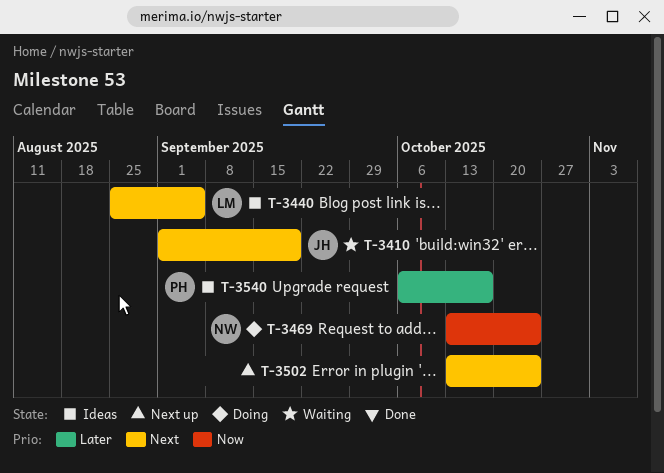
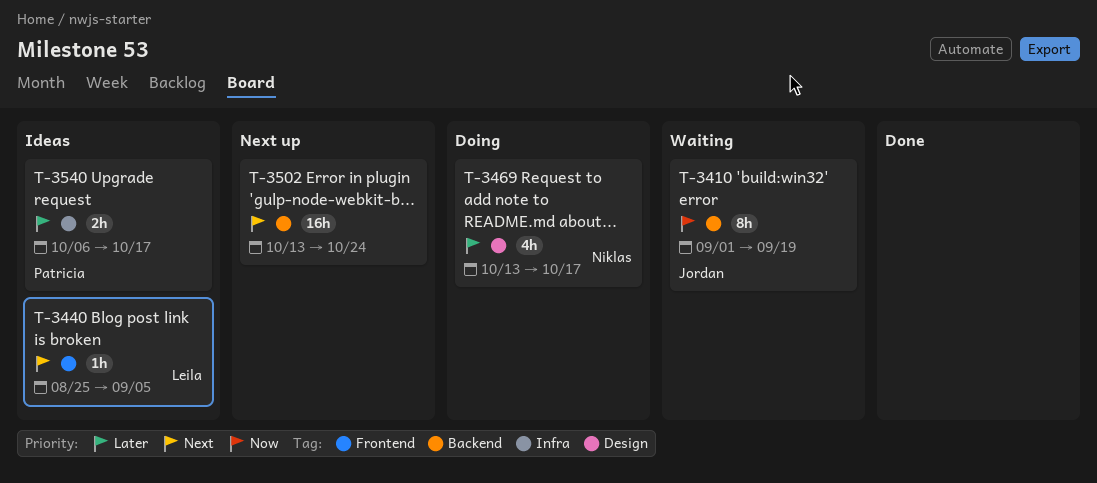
T-3410, priority: Next -> Now
T-3469, priority: Now -> Later
T-3469, due: Oct 24 -> Oct 17

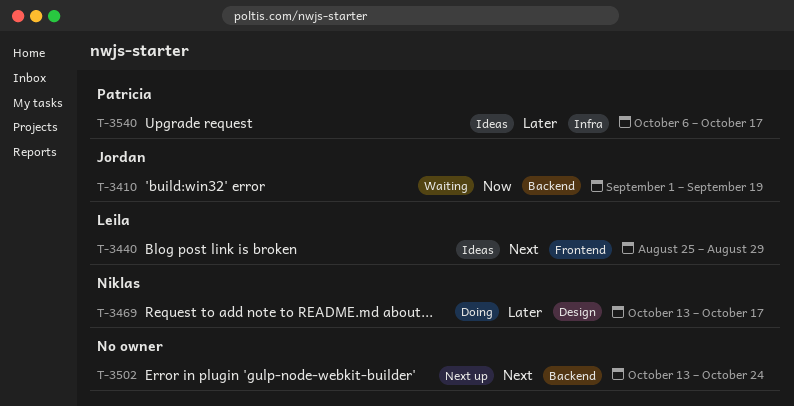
T-3440, due: Sep 5 -> Aug 29

